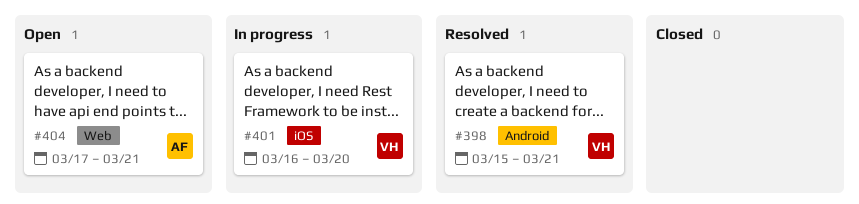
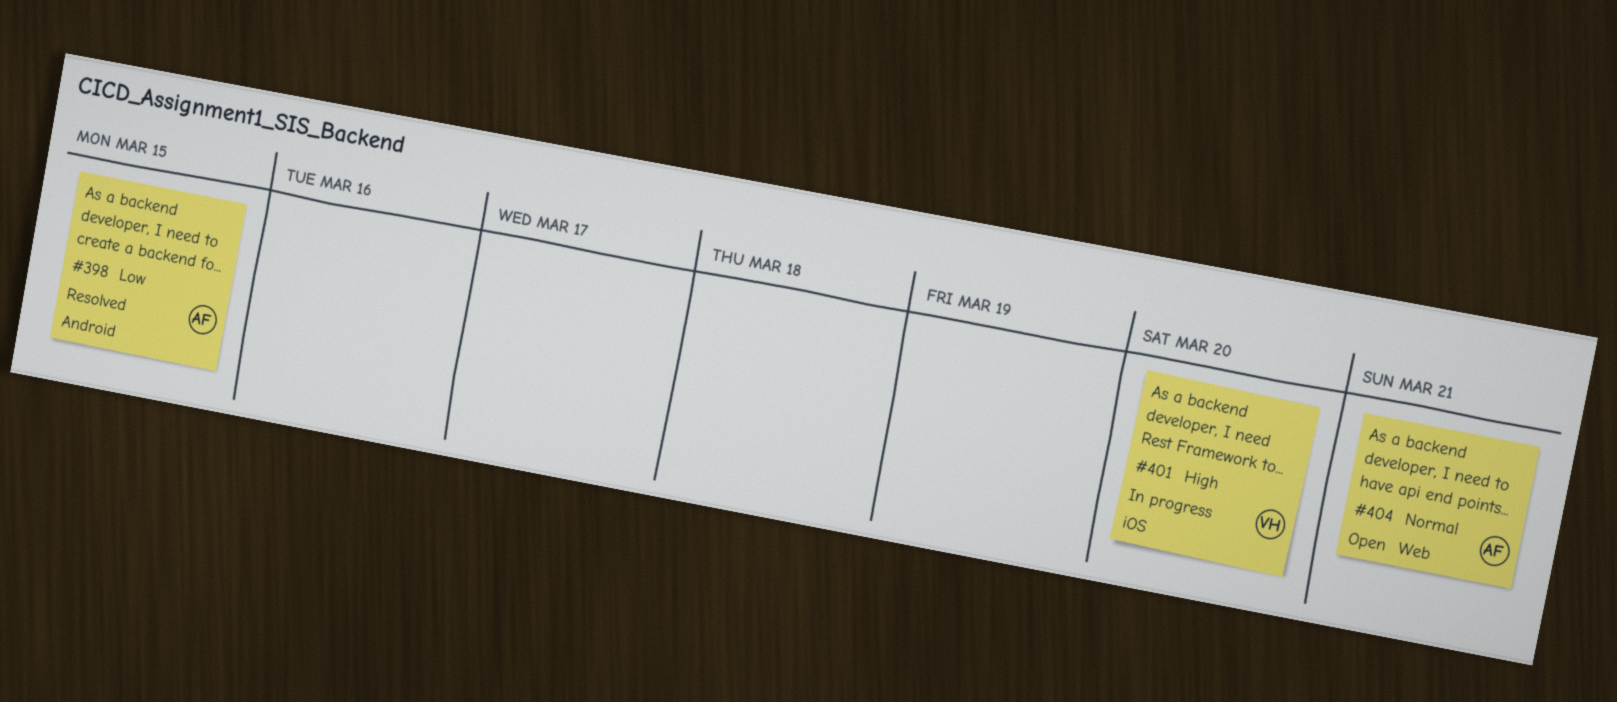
#398, owner: VH -> AF
#398, due: Mar 21 -> Mar 15

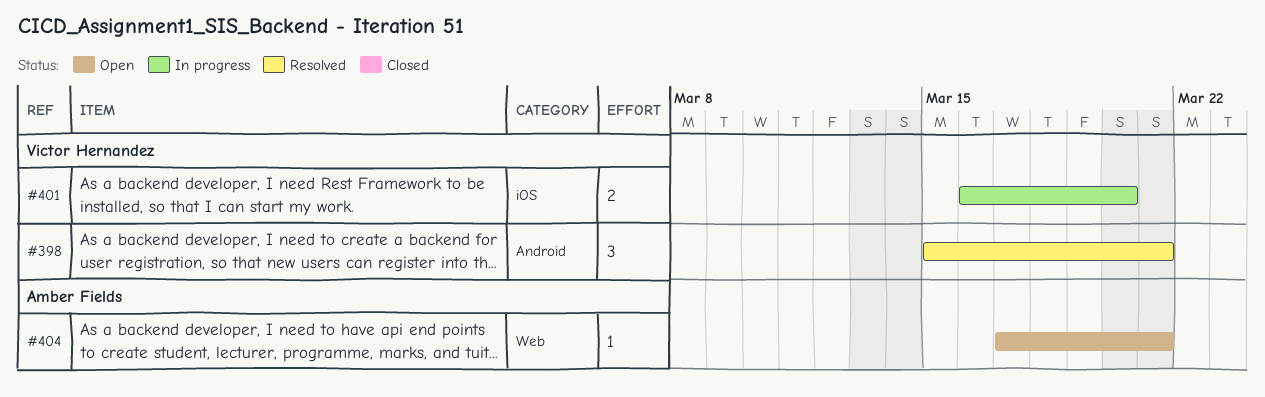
#398, owner: Amber Fields -> Victor Hernandez
#398, due: Mar 15 -> Mar 21

